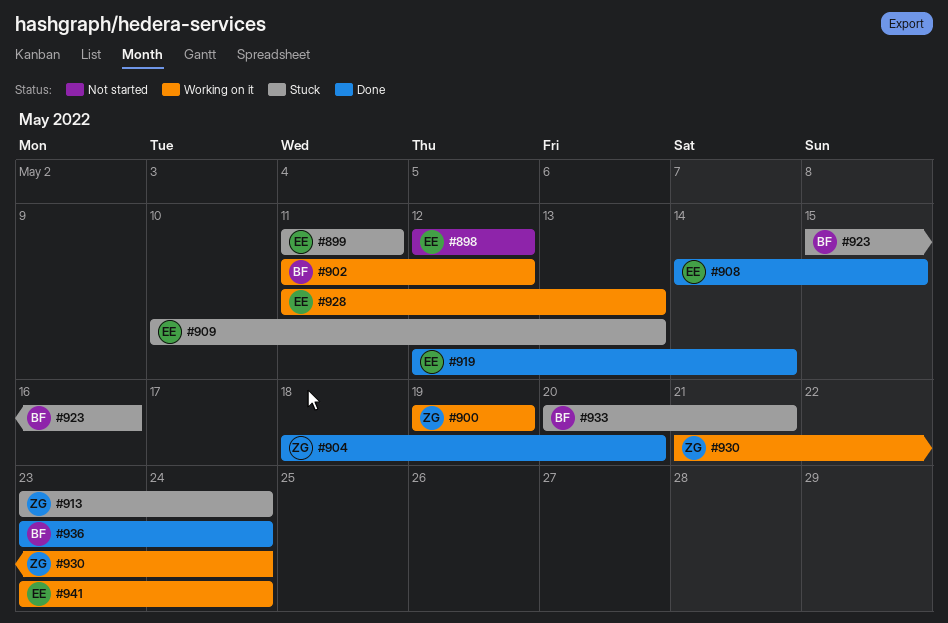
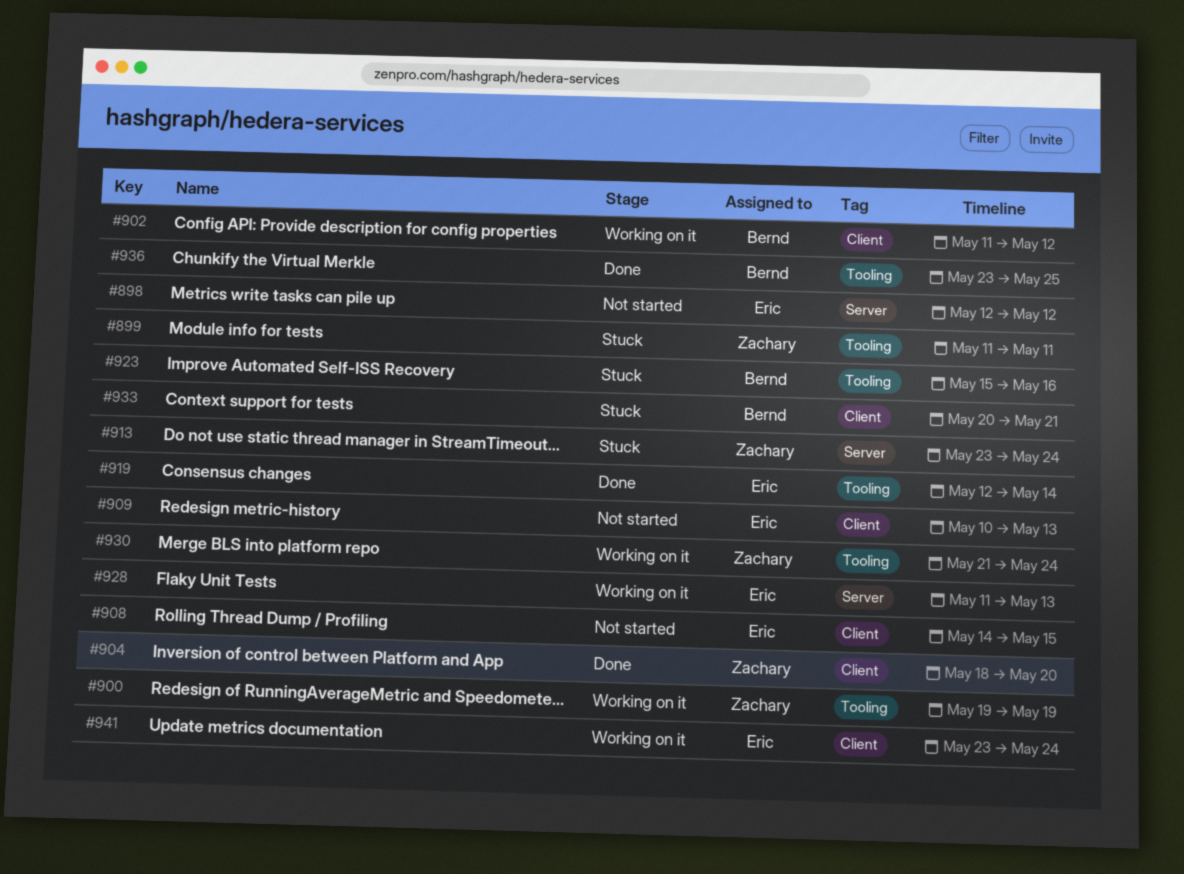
#899, owner: Eric -> Zachary
#908, status: Done -> Not started
#909, status: Stuck -> Not started
#936, due: May 24 -> May 25

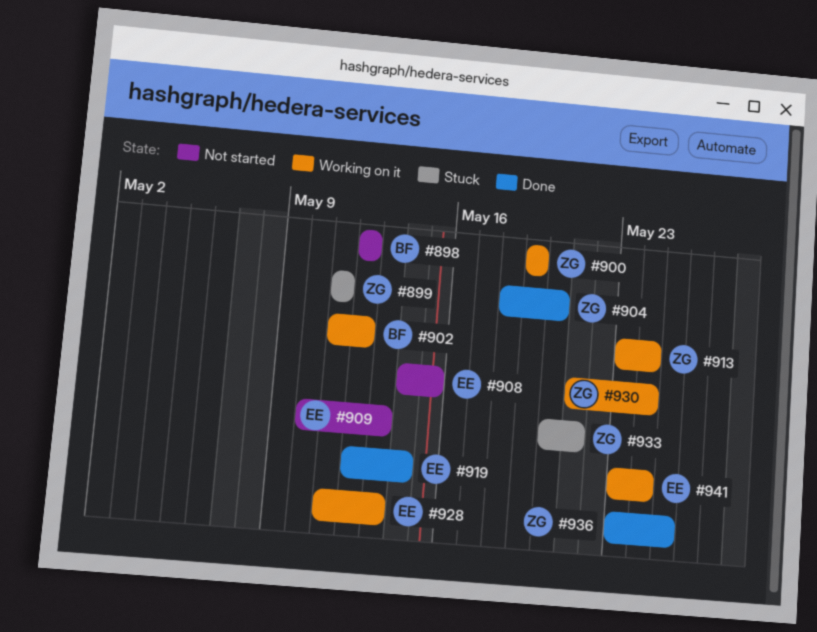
#898, owner: Eric -> Bernd
#913, status: Stuck -> Working on it
#923: present -> none
#933, owner: Bernd -> Zachary
#936, owner: Bernd -> Zachary

